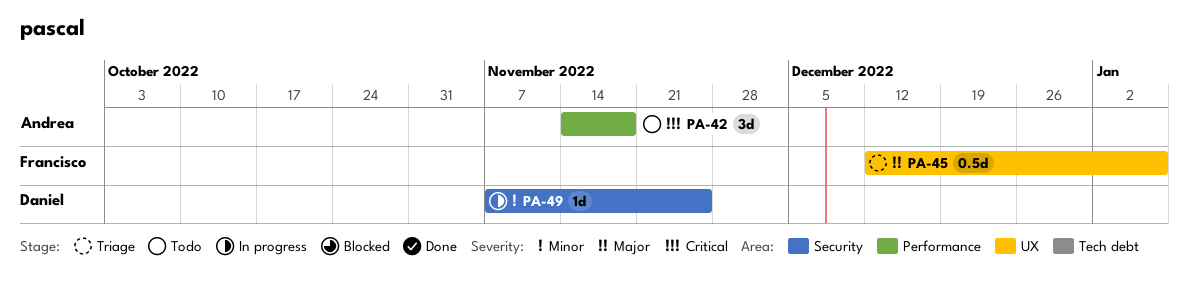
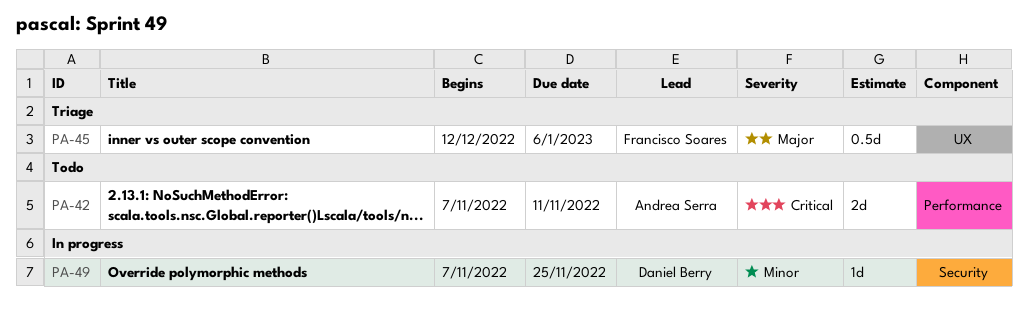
PA-42, estimate: 3d -> 2d
PA-42, start: Nov 14 -> Nov 7
PA-42, due: Nov 18 -> Nov 11

